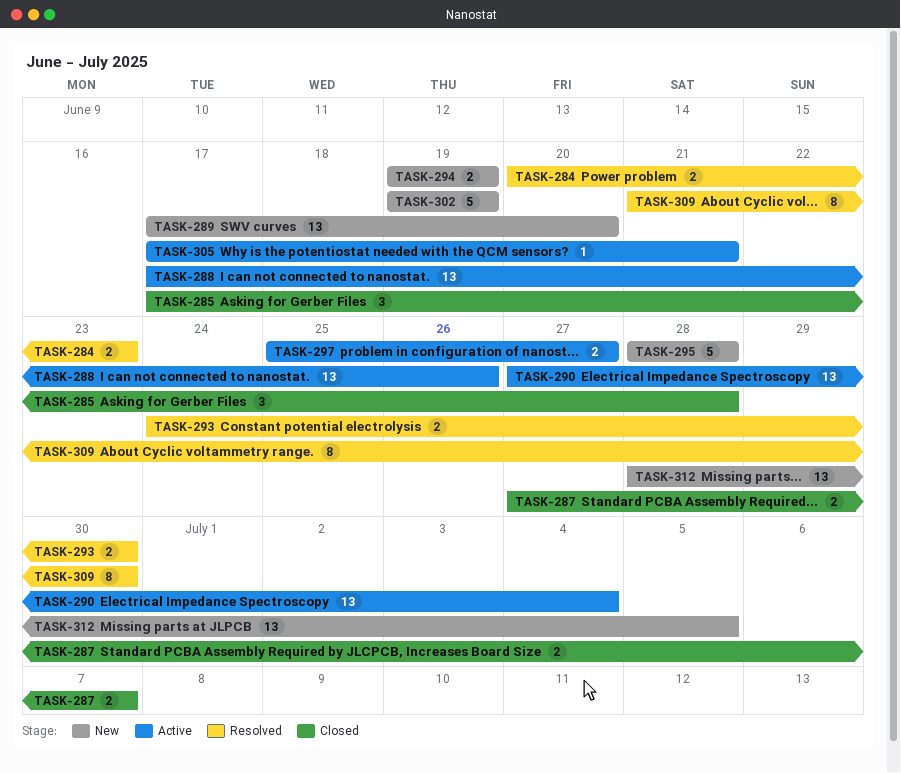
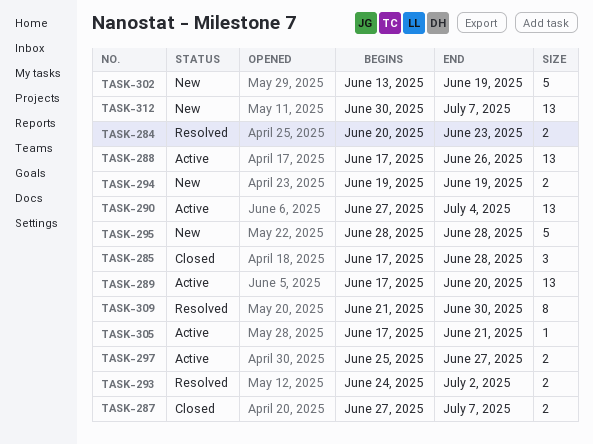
TASK-289, status: New -> Active
TASK-293, due: Jun 30 -> Jul 2
TASK-302, start: Jun 19 -> Jun 13
TASK-312, start: Jun 28 -> Jun 30
TASK-312, due: Jul 5 -> Jul 7

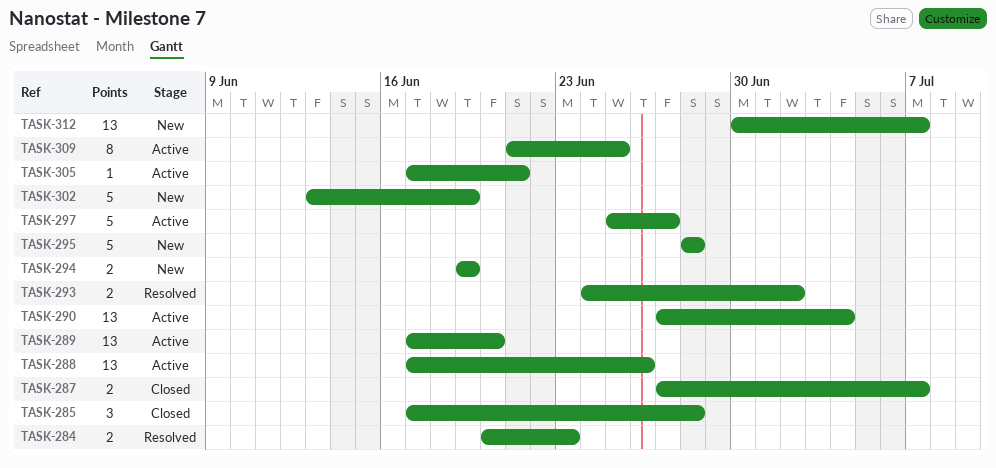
TASK-297, estimate: 2 -> 5
TASK-309, status: Resolved -> Active
TASK-309, due: Jun 30 -> Jun 25

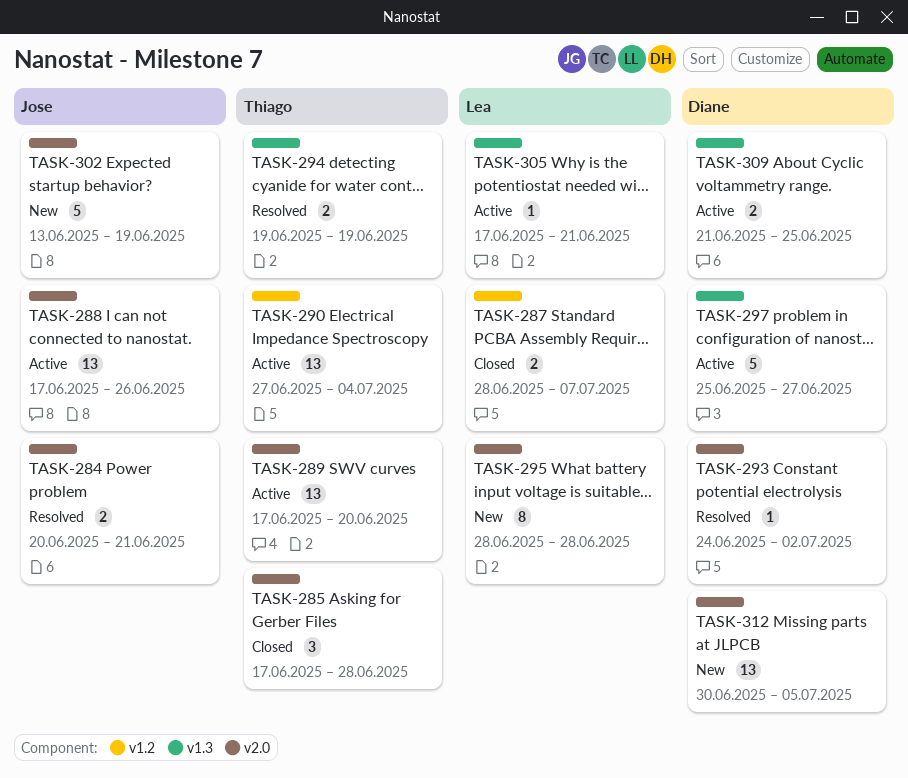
TASK-284, due: Jun 23 -> Jun 21
TASK-287, start: Jun 27 -> Jun 28
TASK-293, estimate: 2 -> 1
TASK-294, status: New -> Resolved
TASK-295, estimate: 5 -> 8
TASK-309, estimate: 8 -> 2
TASK-312, due: Jul 7 -> Jul 5

